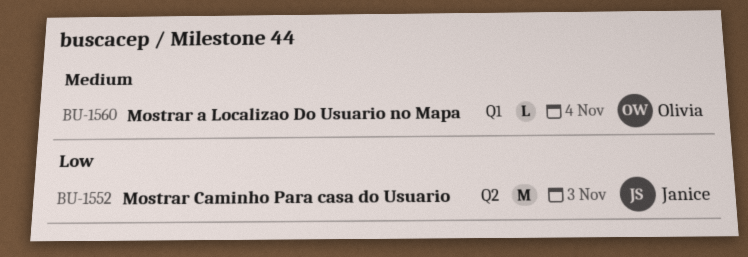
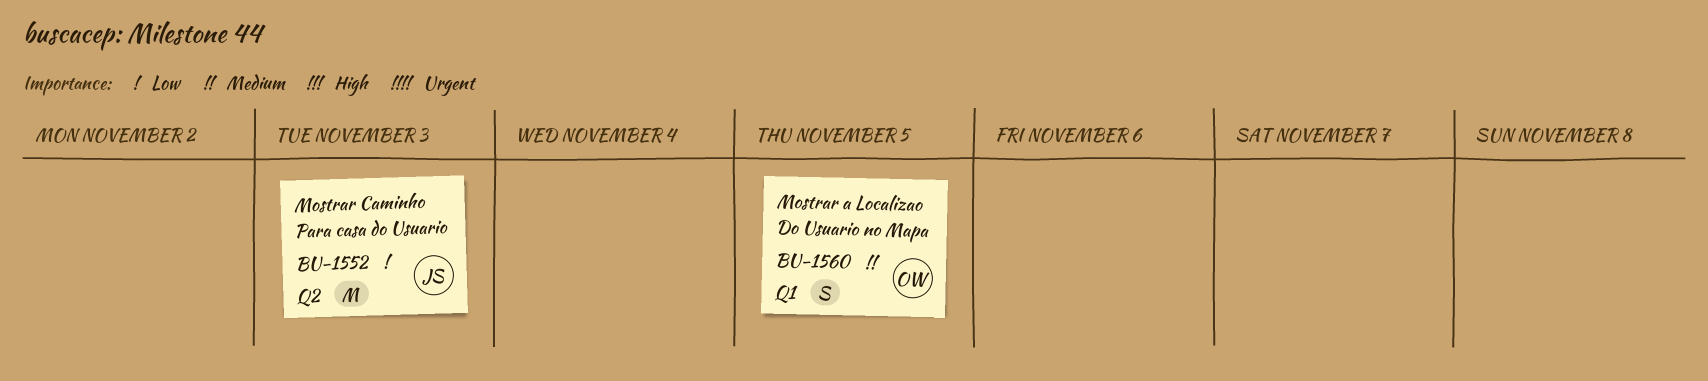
BU-1560, estimate: L -> S
BU-1560, due: Nov 4 -> Nov 5

